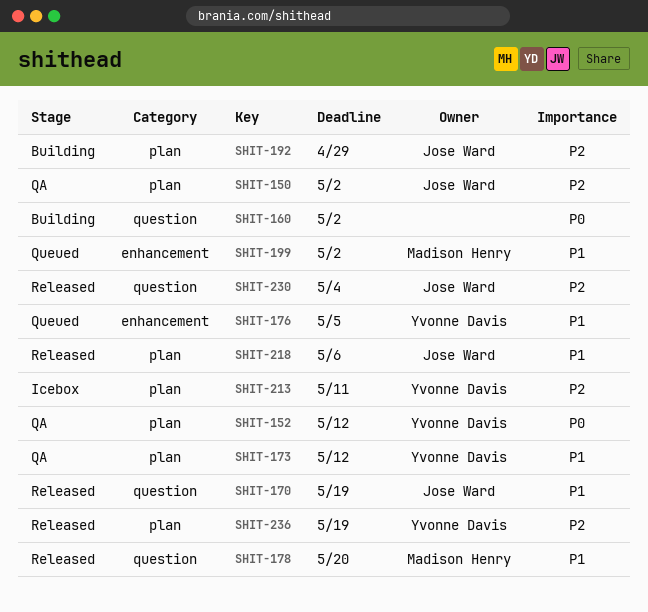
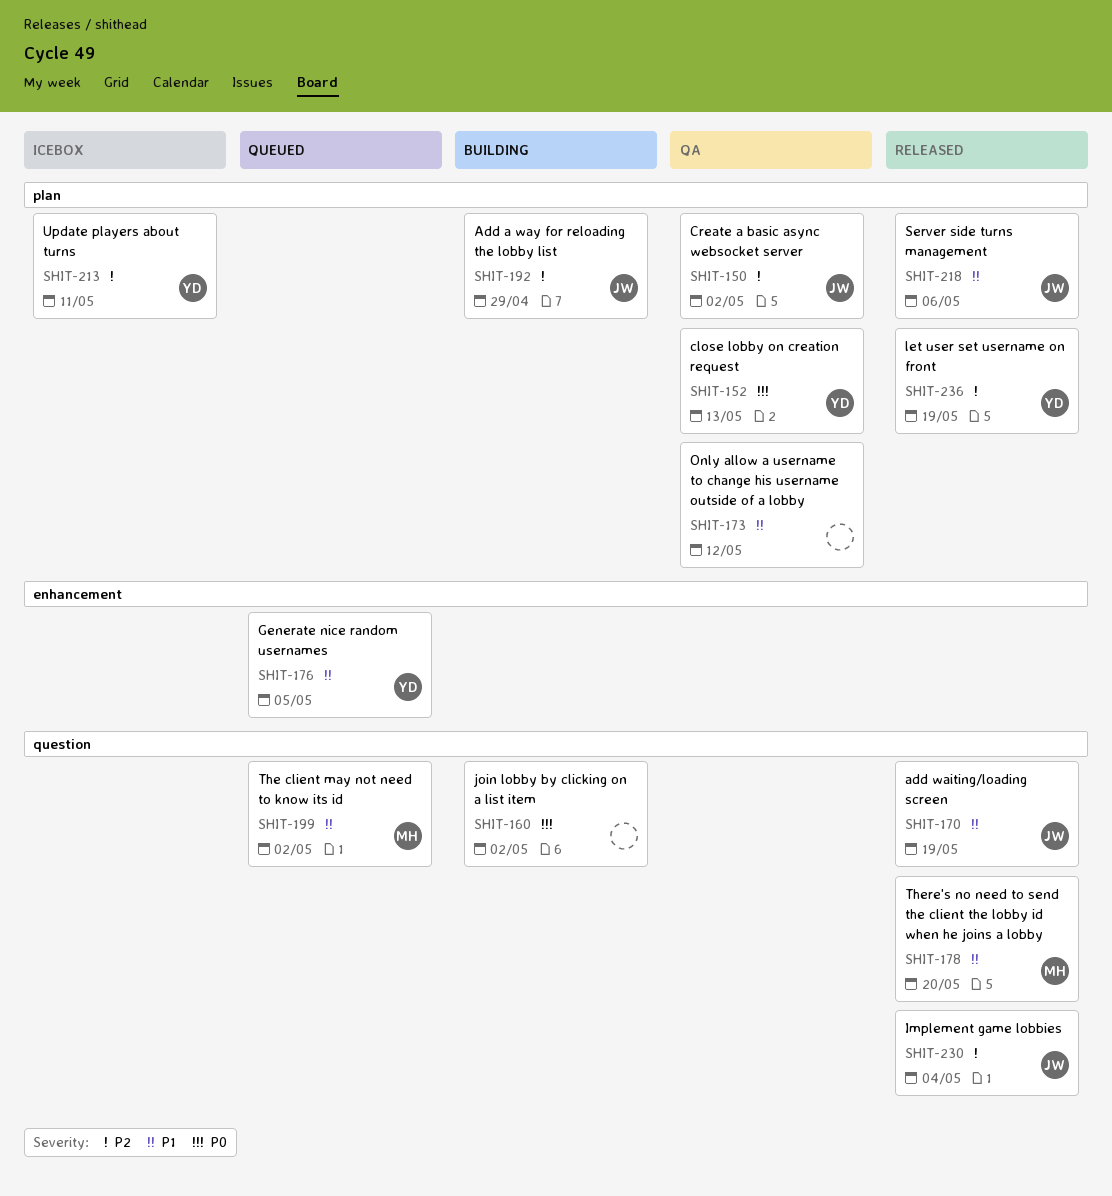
SHIT-152, due: May 12 -> May 13
SHIT-173, owner: Yvonne Davis -> none
SHIT-199, label: enhancement -> question

